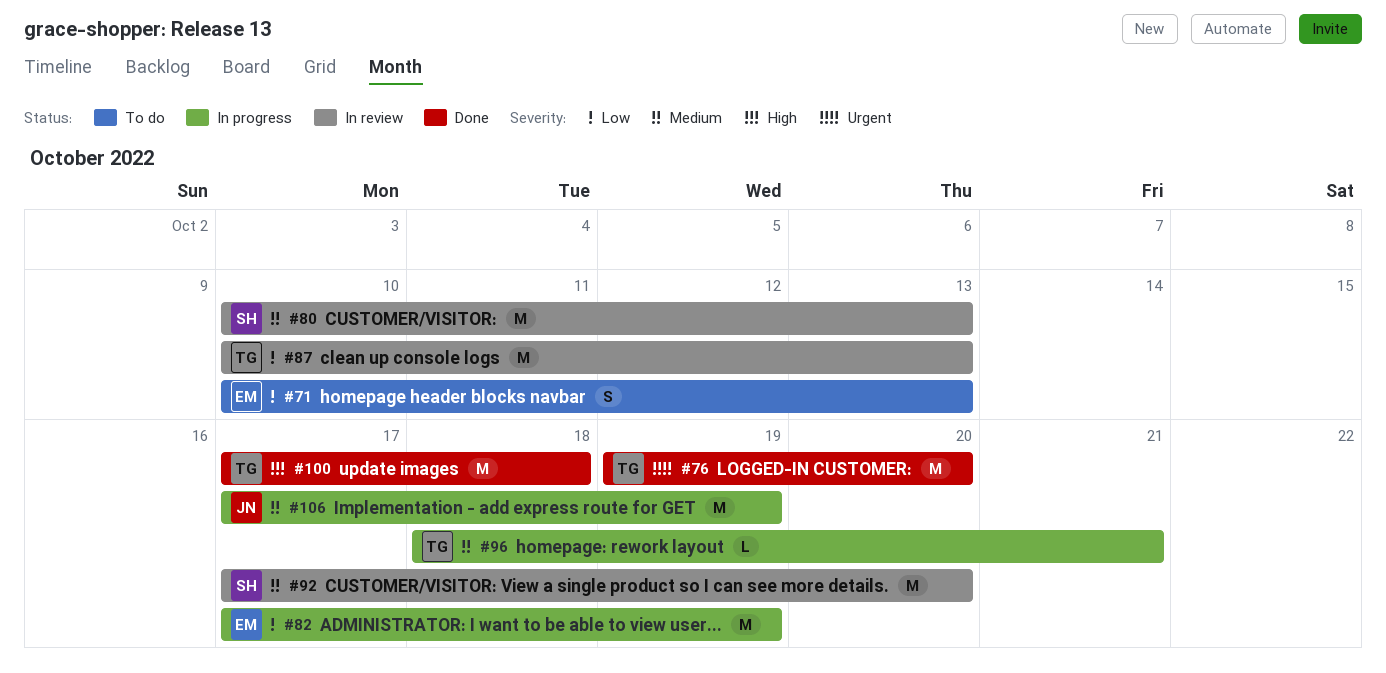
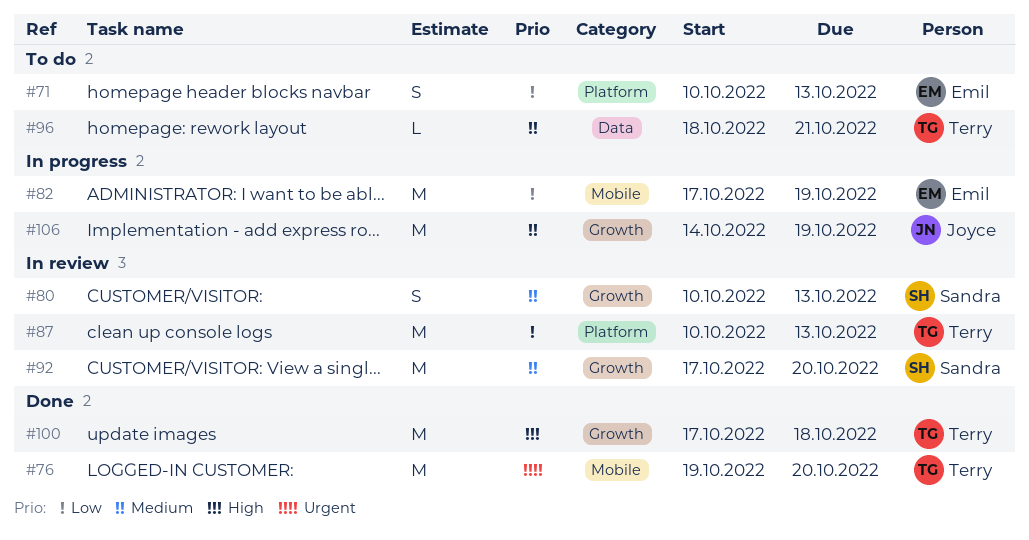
#80, estimate: M -> S
#96, status: In progress -> To do
#106, start: Oct 17 -> Oct 14

